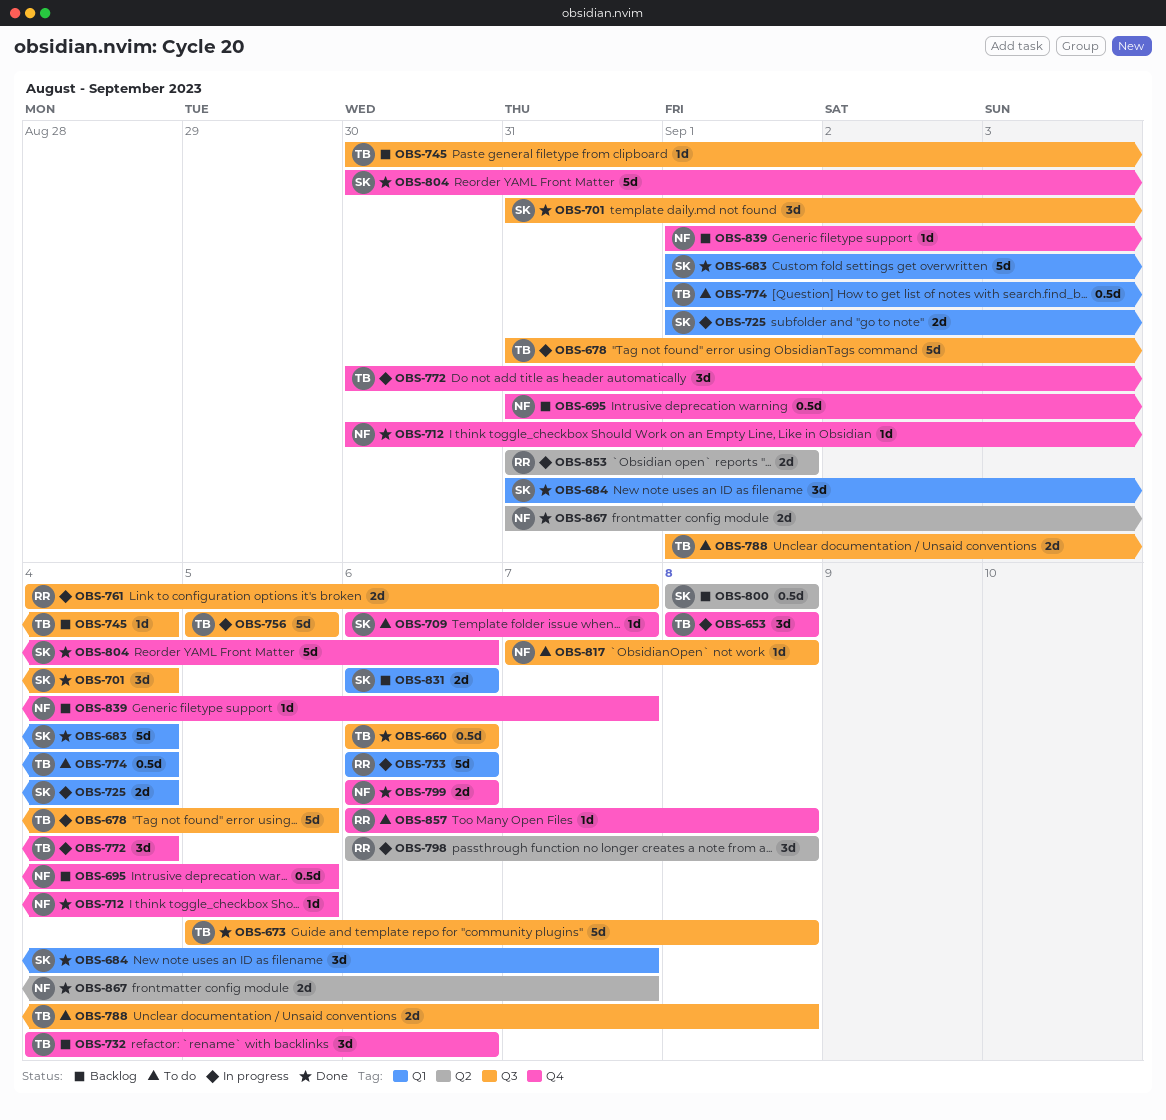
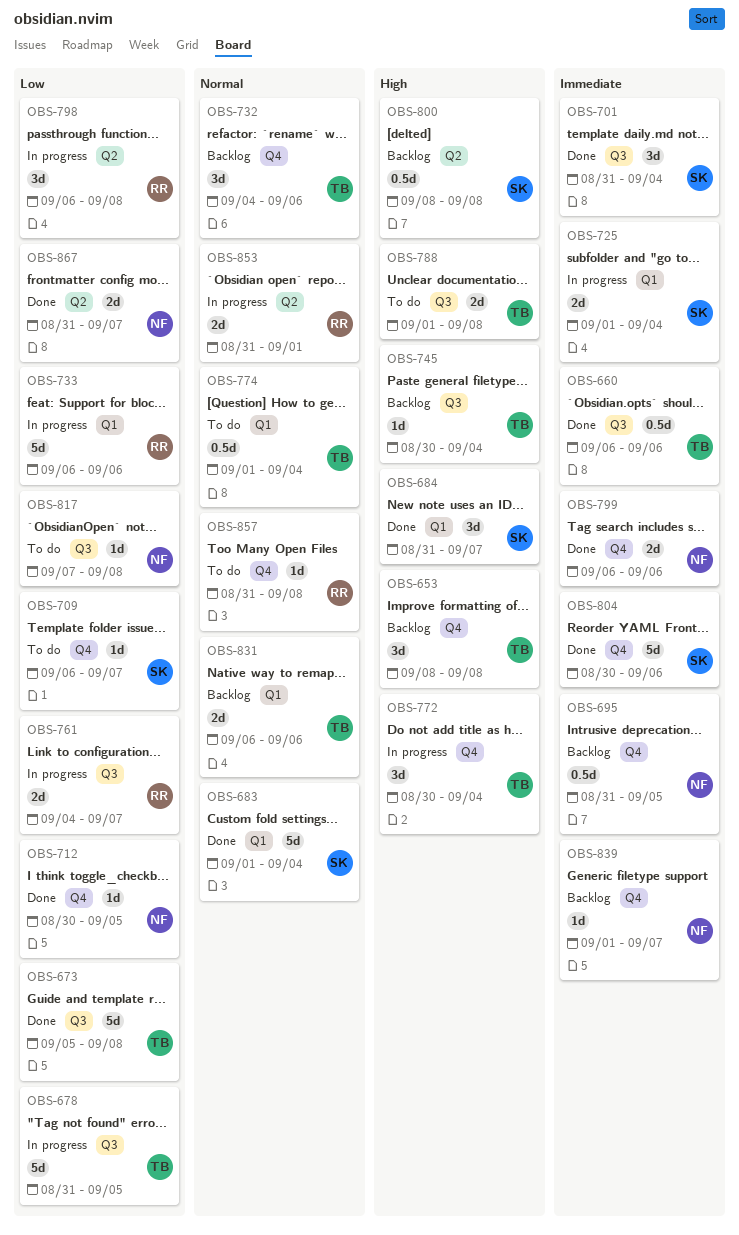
OBS-653, status: In progress -> Backlog
OBS-756: present -> none
OBS-831, owner: SK -> TB
OBS-857, start: Sep 6 -> Aug 31

